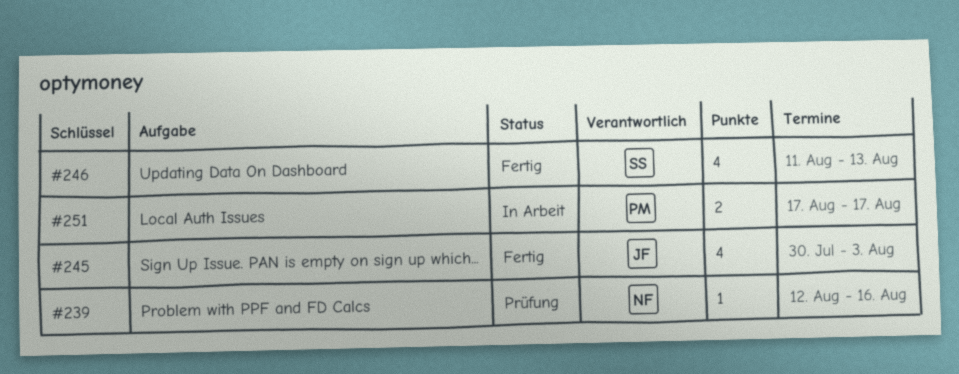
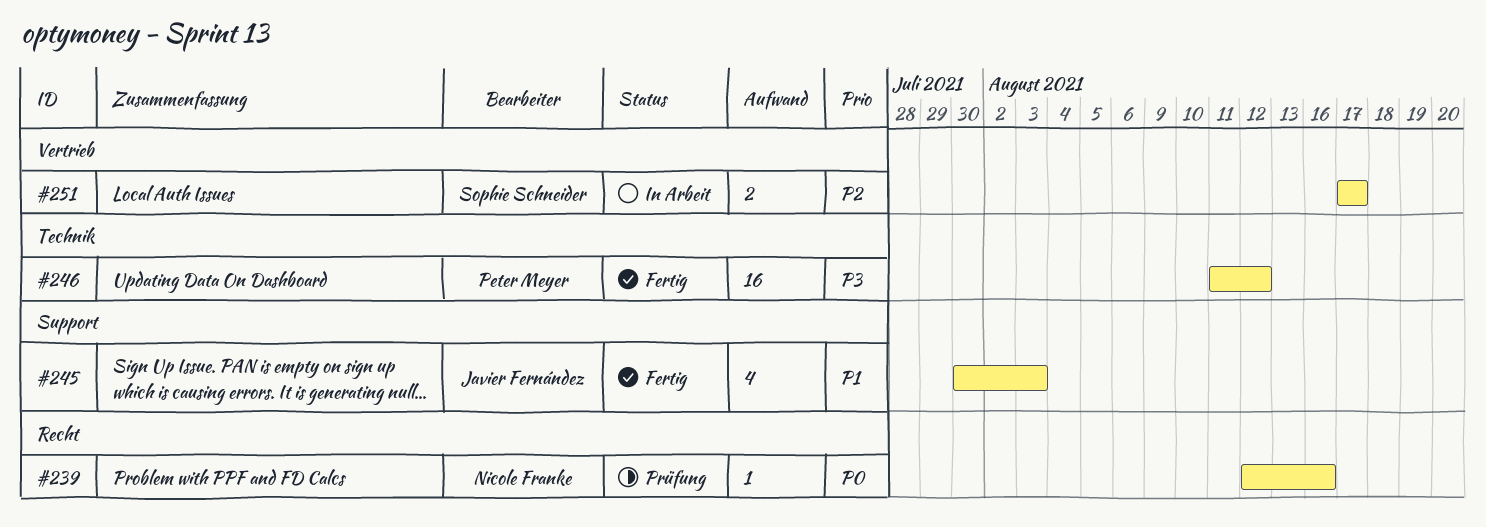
#246, owner: Sophie Schneider -> Peter Meyer
#246, estimate: 4 -> 16
#246, due: Aug 13 -> Aug 12
#251, owner: Peter Meyer -> Sophie Schneider

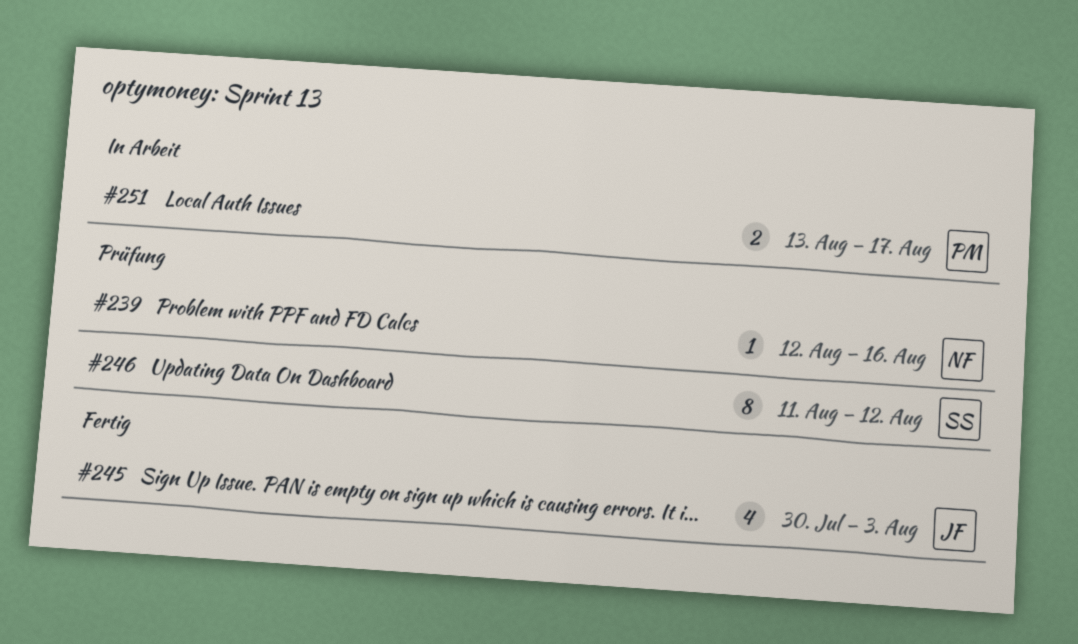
#246, status: Fertig -> Prüfung
#246, owner: Peter Meyer -> Sophie Schneider
#246, estimate: 16 -> 8
#251, owner: Sophie Schneider -> Peter Meyer
#251, start: Aug 17 -> Aug 13

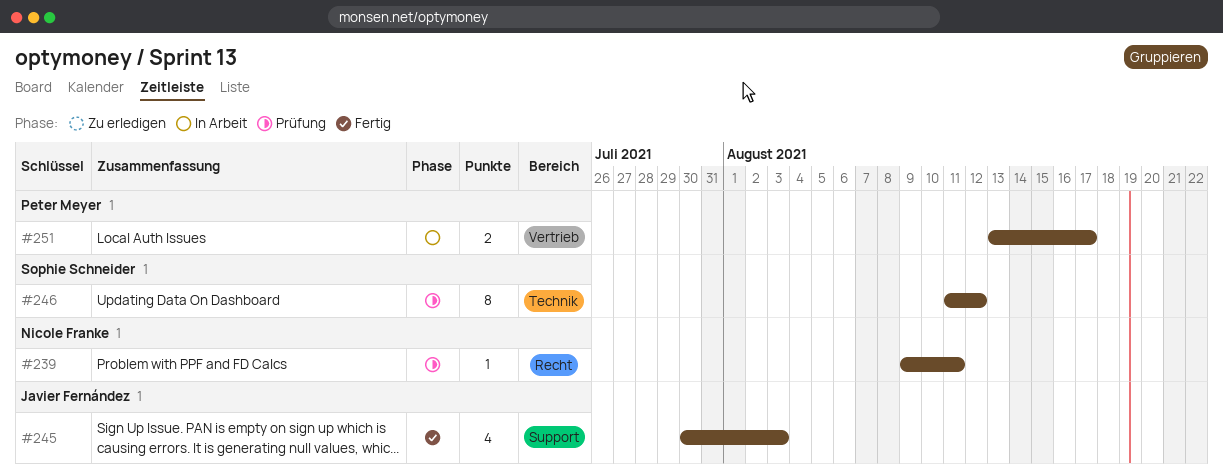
#239, start: Aug 12 -> Aug 9
#239, due: Aug 16 -> Aug 11

